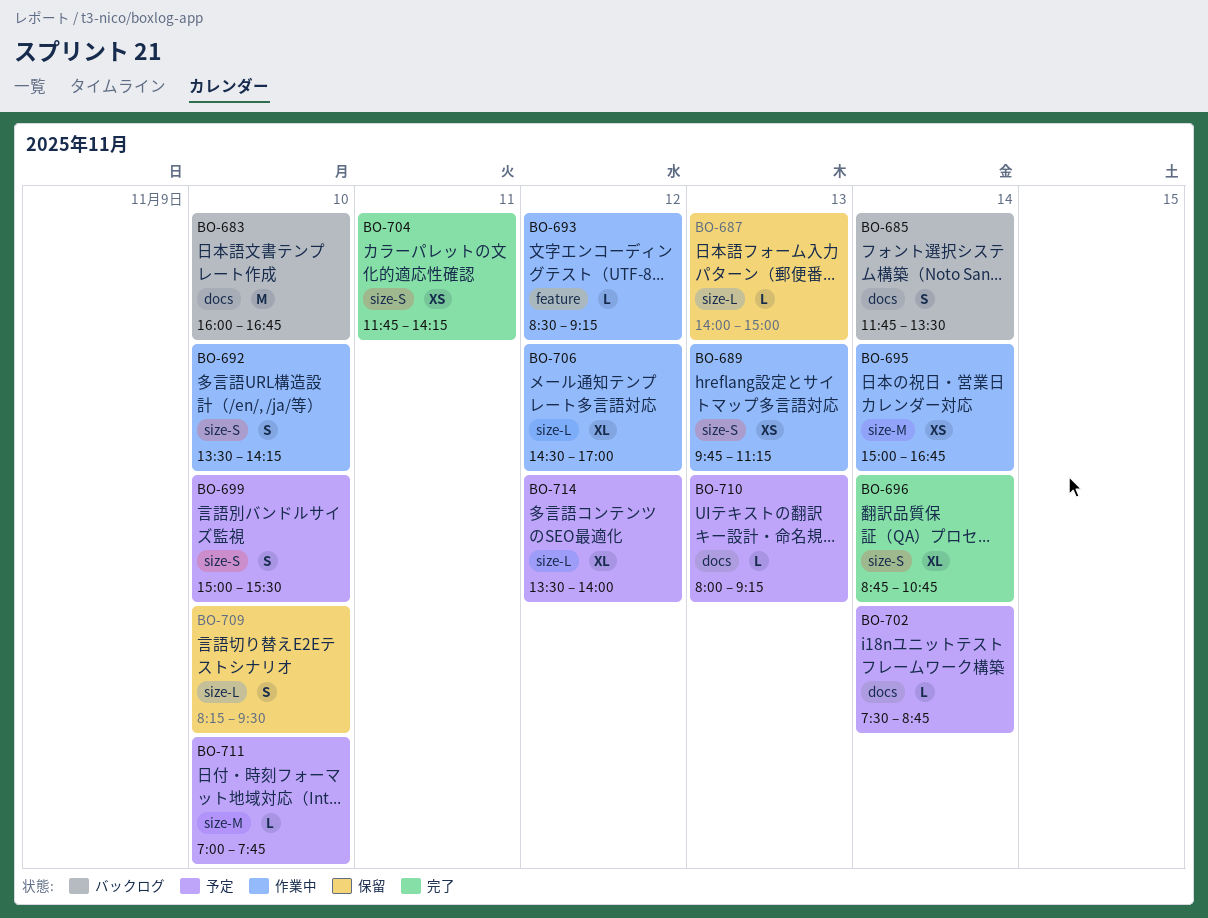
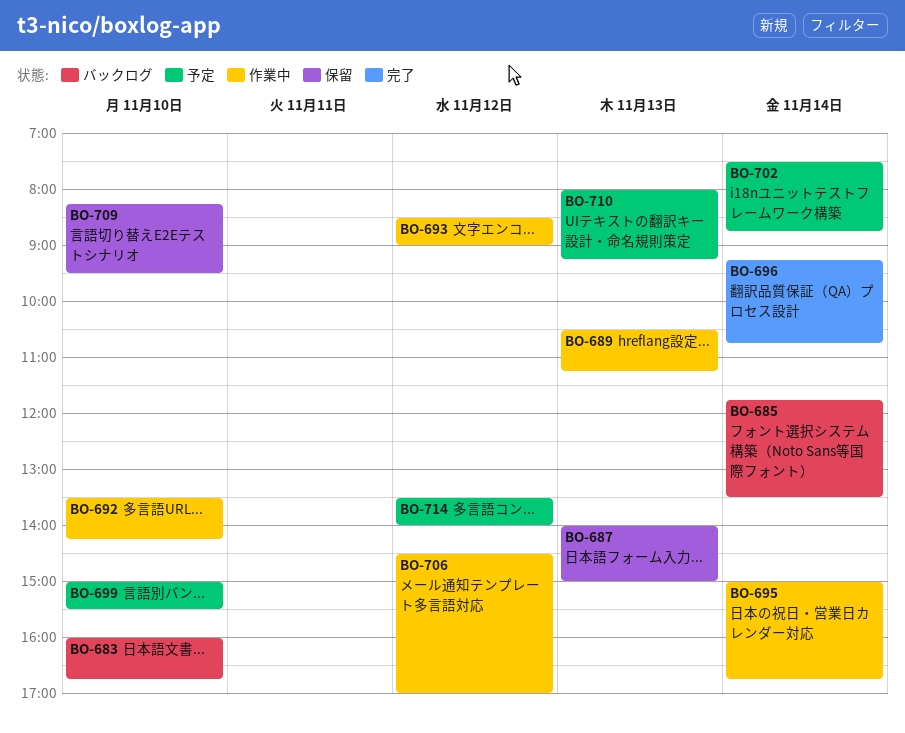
BO-689, begins: 09:45 -> 10:30
BO-693, ends: 09:15 -> 09:00
BO-696, begins: 08:45 -> 09:15
BO-704: present -> none
BO-711: present -> none

